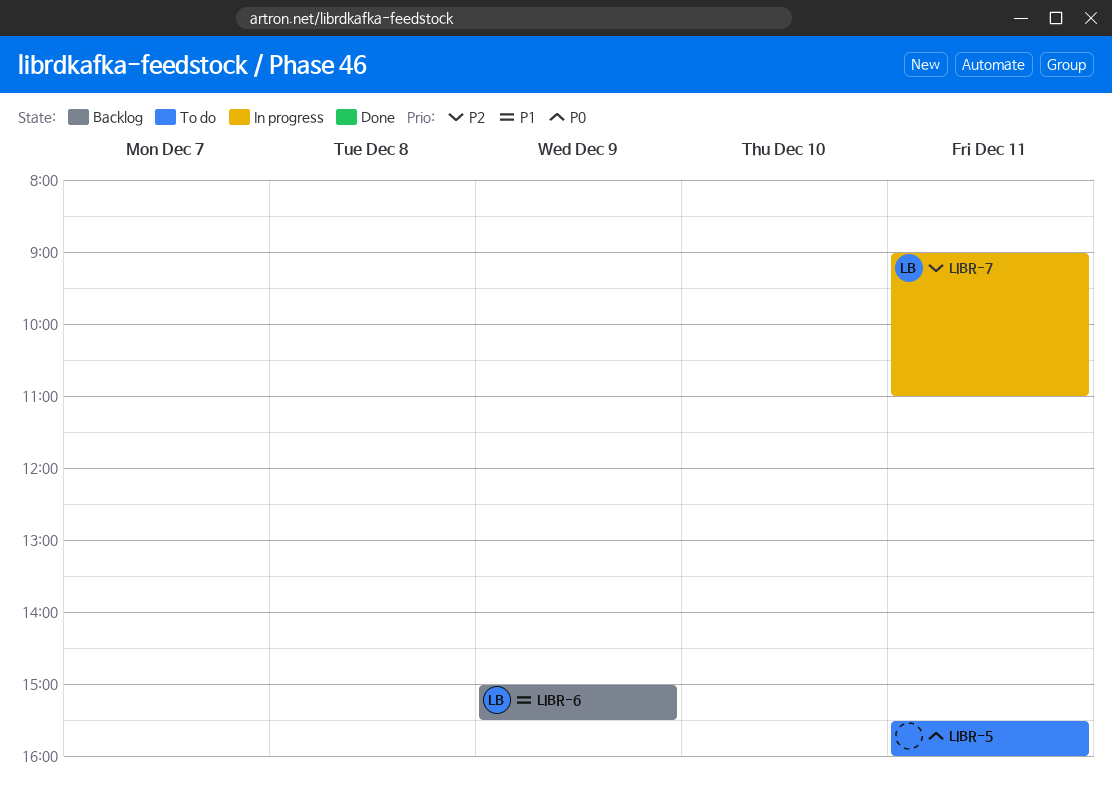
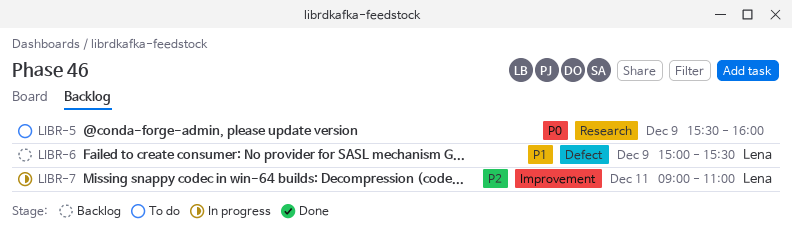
LIBR-5, day: Dec 11 -> Dec 9

